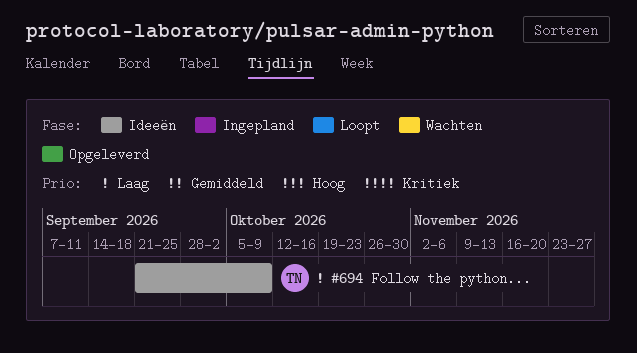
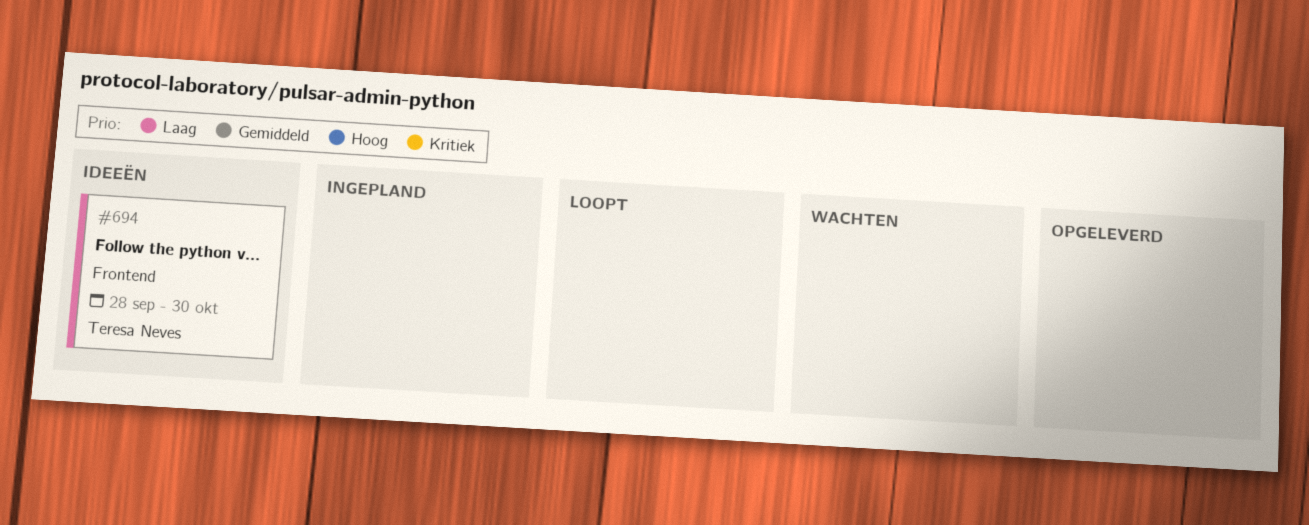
#694, start: Sep 21 -> Sep 28
#694, due: Oct 9 -> Oct 30

